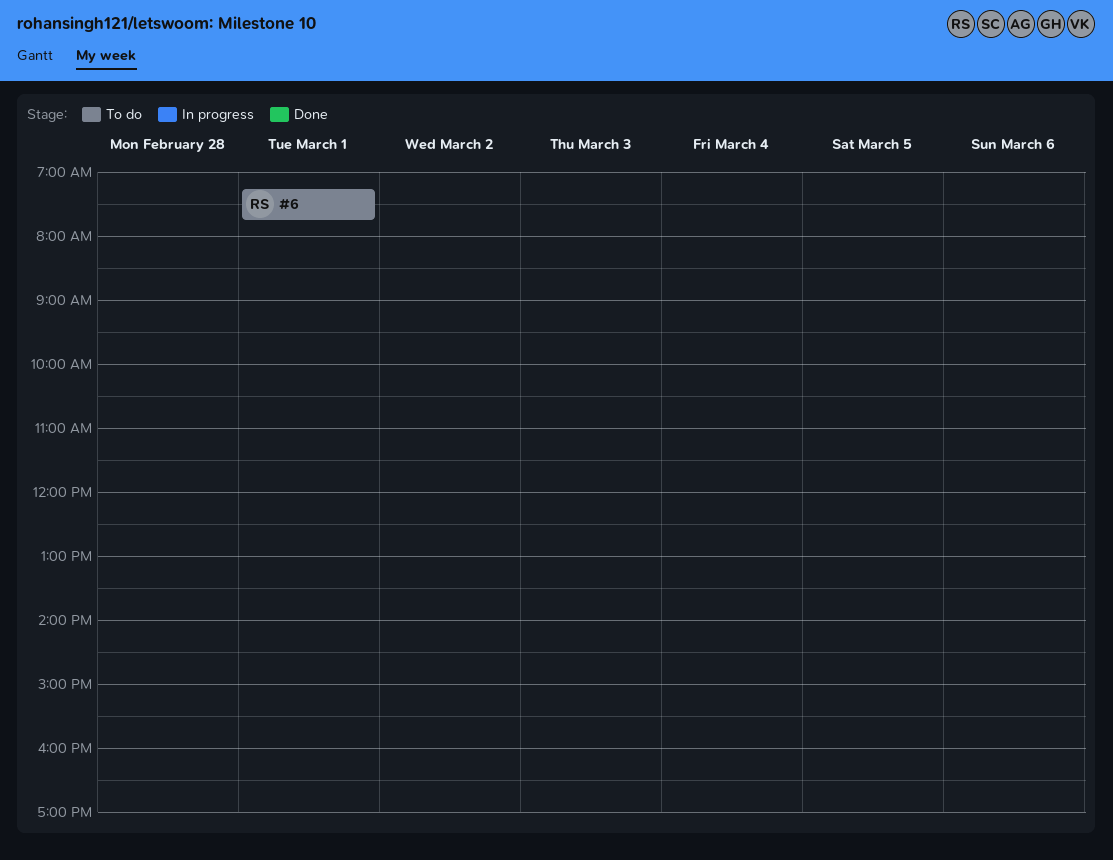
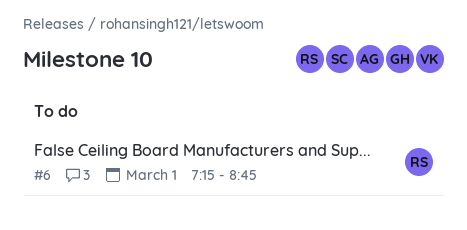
#6, ends: 07:45 -> 08:45

